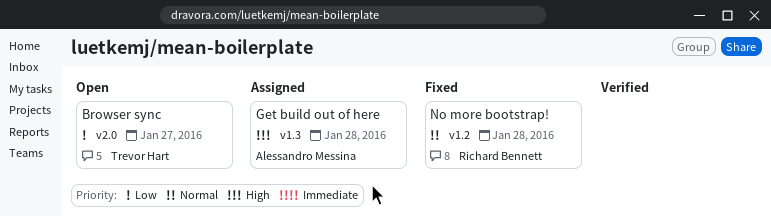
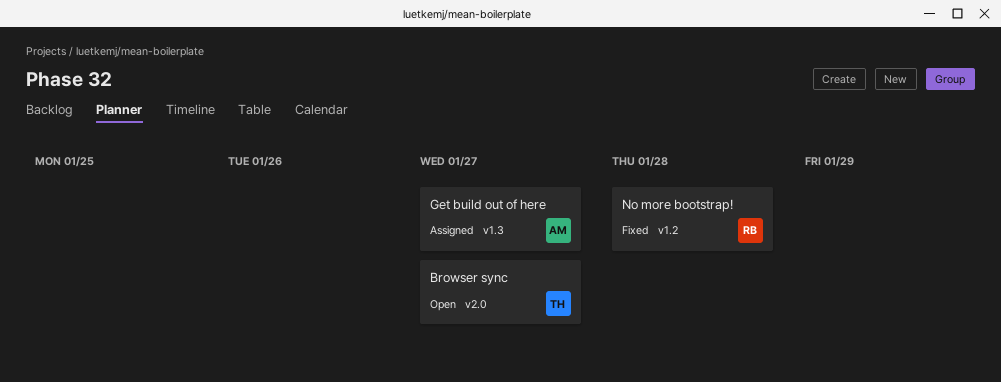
Get build out of here, due: Jan 28 -> Jan 27

